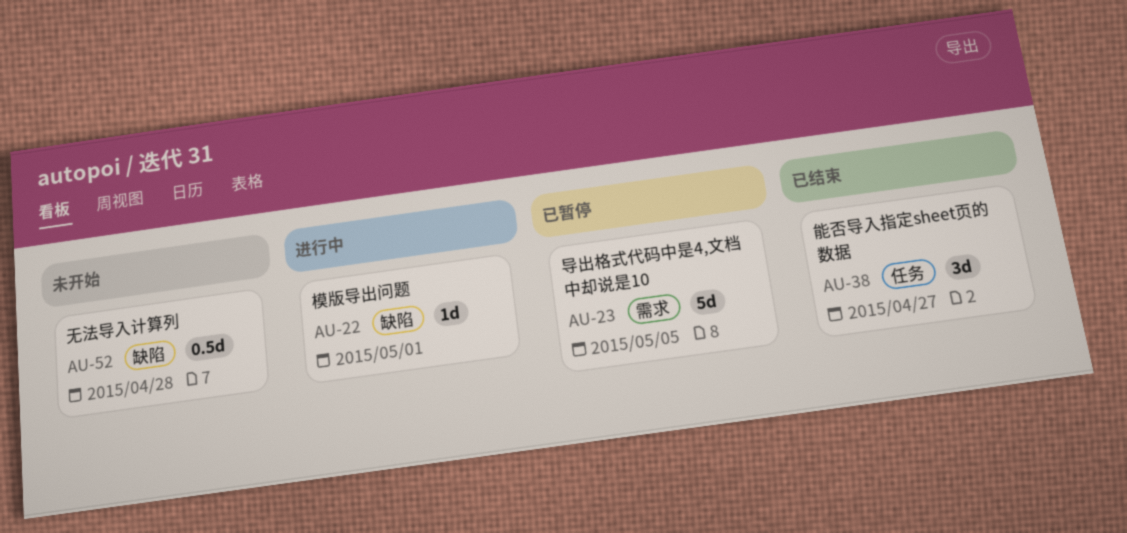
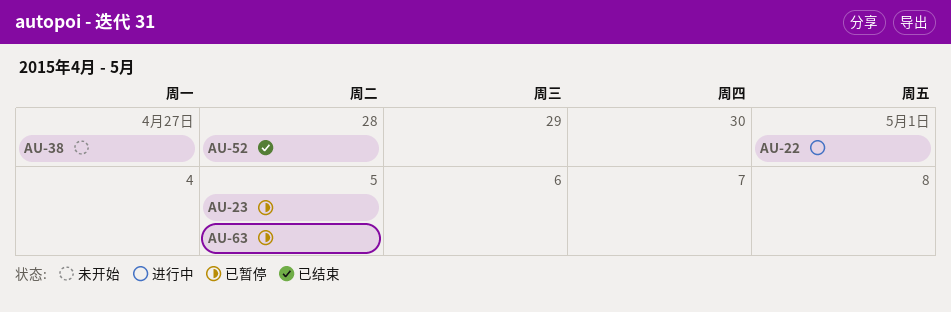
AU-38, status: 已结束 -> 未开始
AU-52, status: 未开始 -> 已结束
AU-63: none -> present

